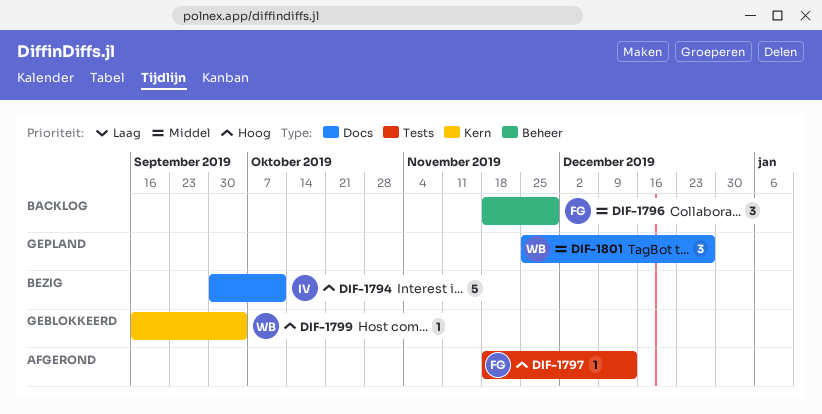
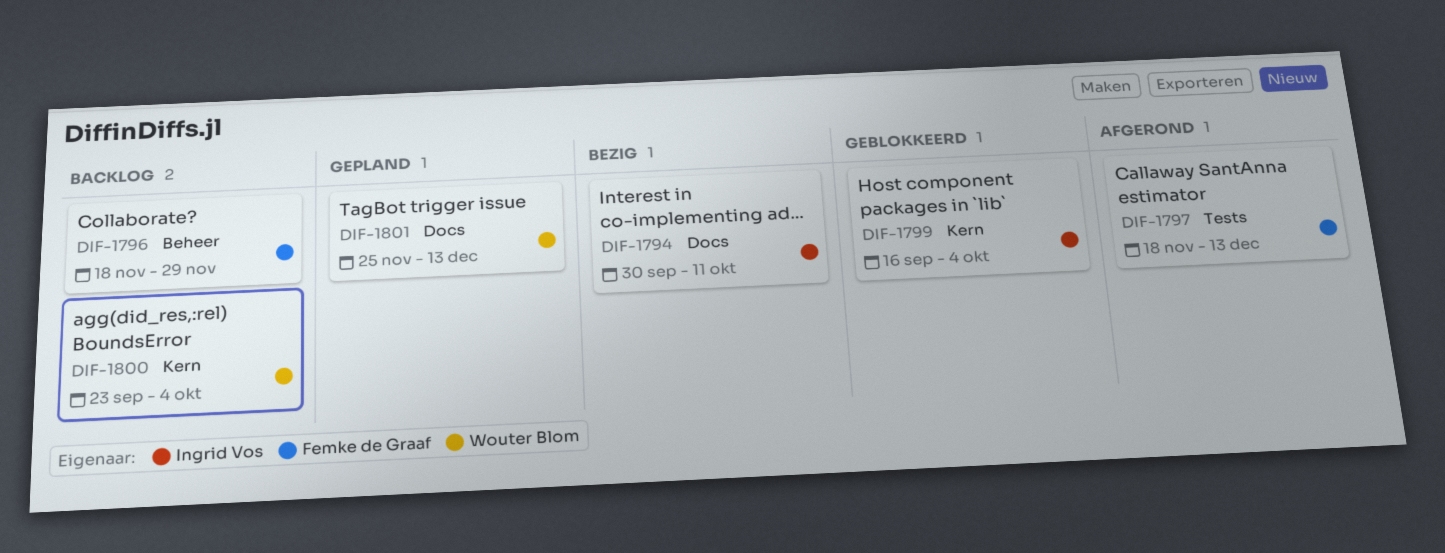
DIF-1799, owner: Wouter Blom -> Ingrid Vos
DIF-1800: none -> present
DIF-1801, due: Dec 27 -> Dec 13

